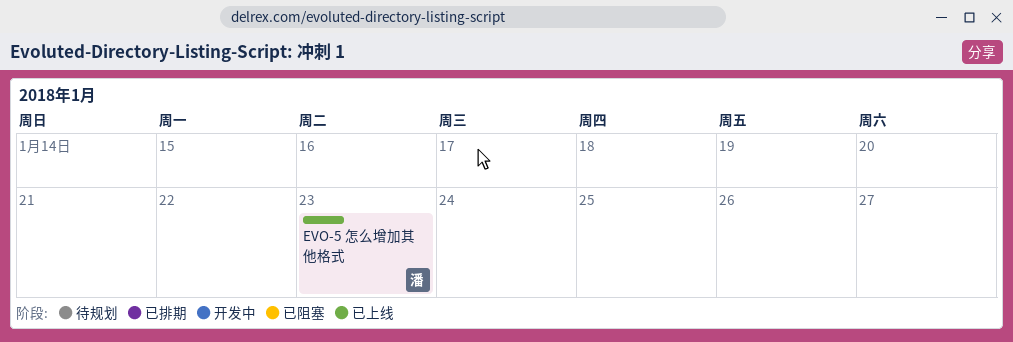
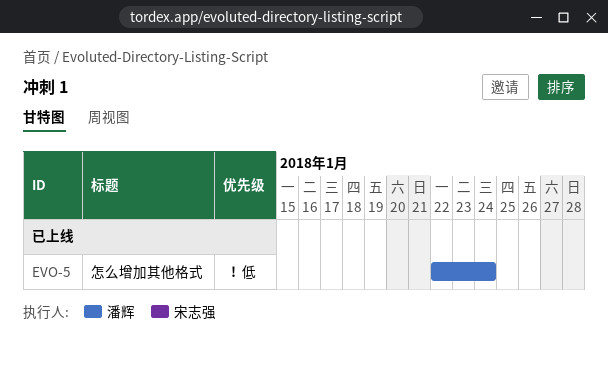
EVO-5, due: Jan 23 -> Jan 24

